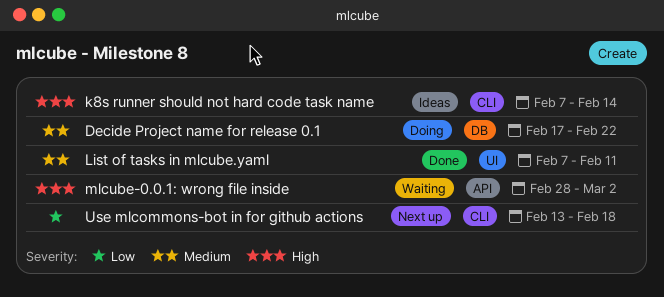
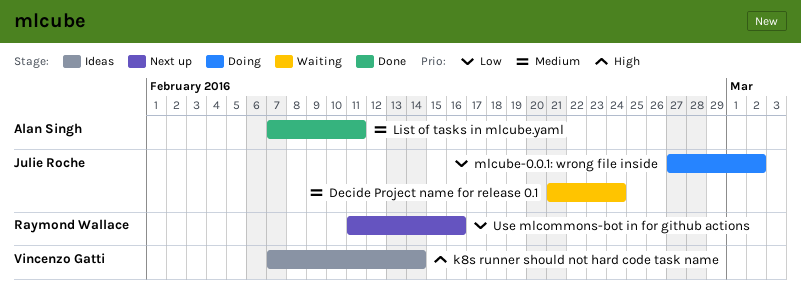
Decide Project name for release 0.1, status: Doing -> Waiting
Decide Project name for release 0.1, start: Feb 17 -> Feb 21
Decide Project name for release 0.1, due: Feb 22 -> Feb 24
mlcube-0.0.1: wrong file inside, status: Waiting -> Doing
mlcube-0.0.1: wrong file inside, priority: High -> Low
mlcube-0.0.1: wrong file inside, start: Feb 28 -> Feb 27
Use mlcommons-bot in for github actions, start: Feb 13 -> Feb 11
Use mlcommons-bot in for github actions, due: Feb 18 -> Feb 16

